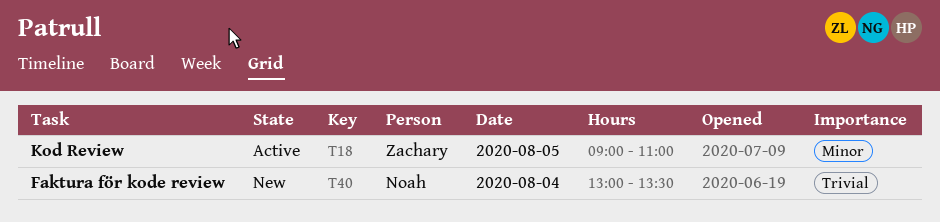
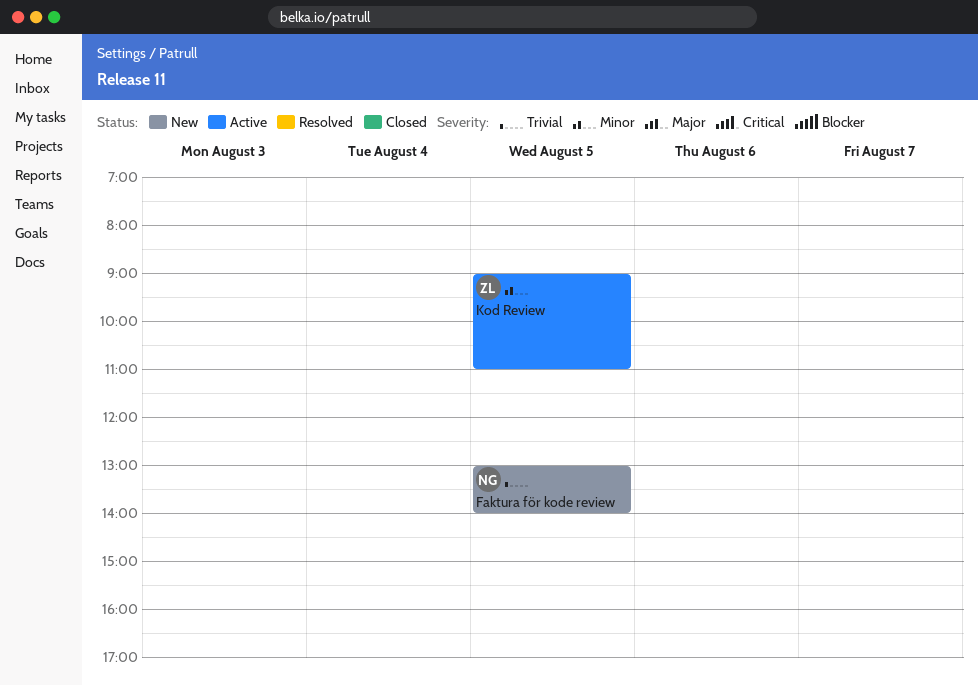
Faktura för kode review, day: Aug 4 -> Aug 5
Faktura för kode review, ends: 13:30 -> 14:00

